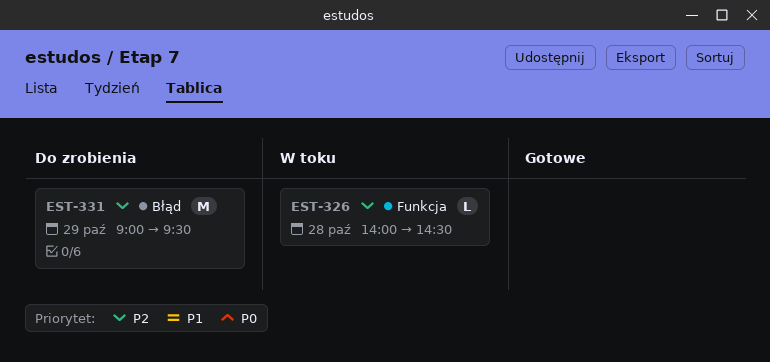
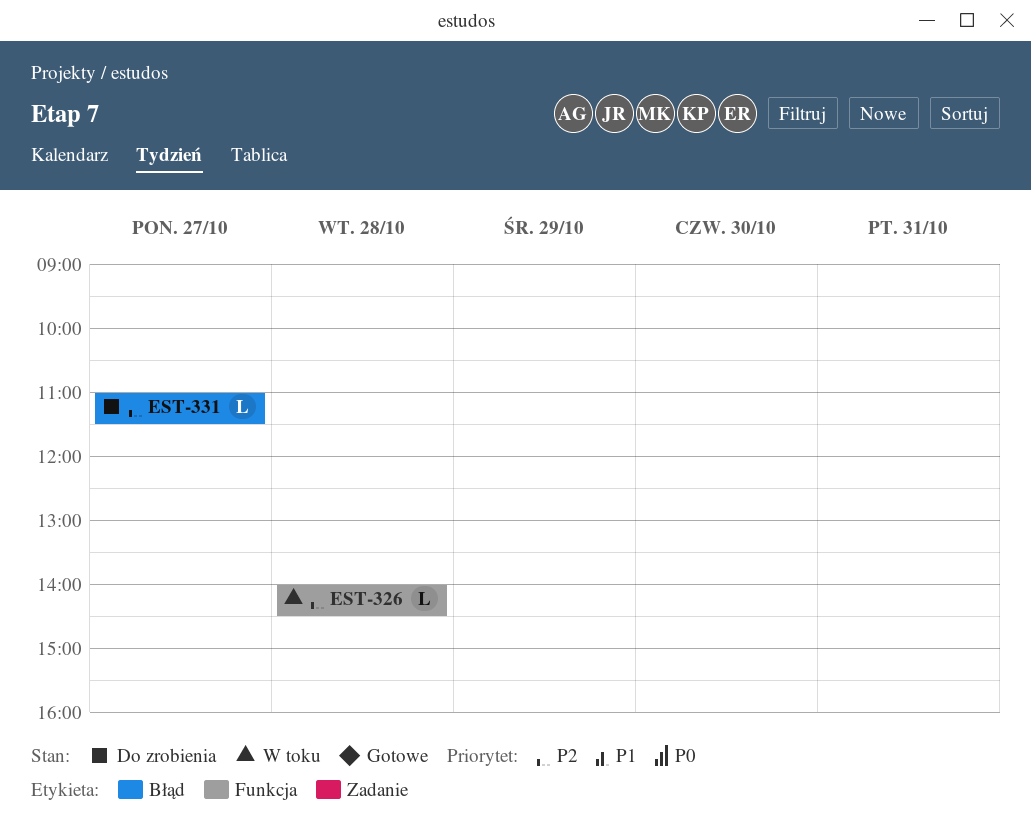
EST-331, estimate: M -> L
EST-331, day: Oct 29 -> Oct 27
EST-331, begins: 09:00 -> 11:00
EST-331, ends: 09:30 -> 11:30

